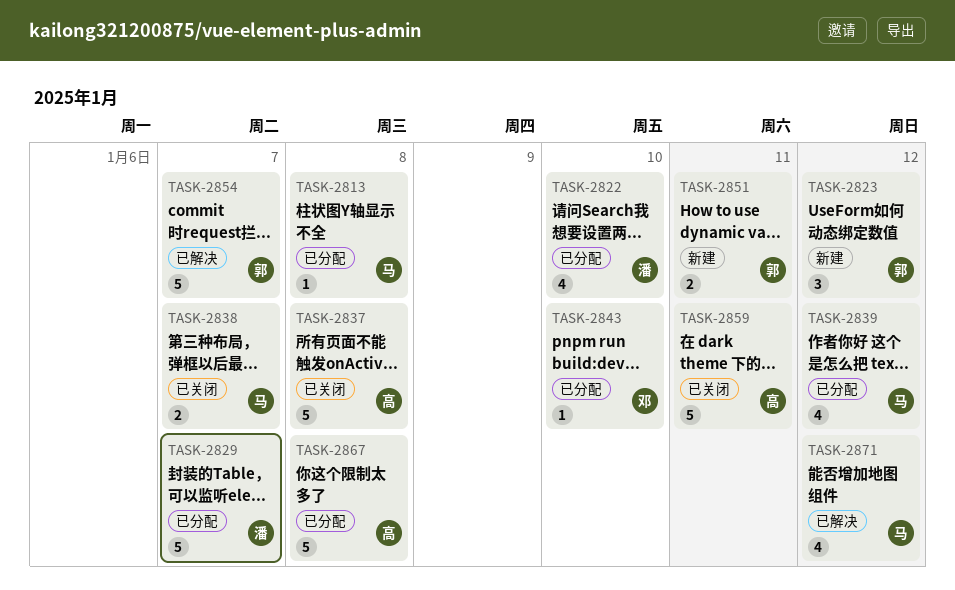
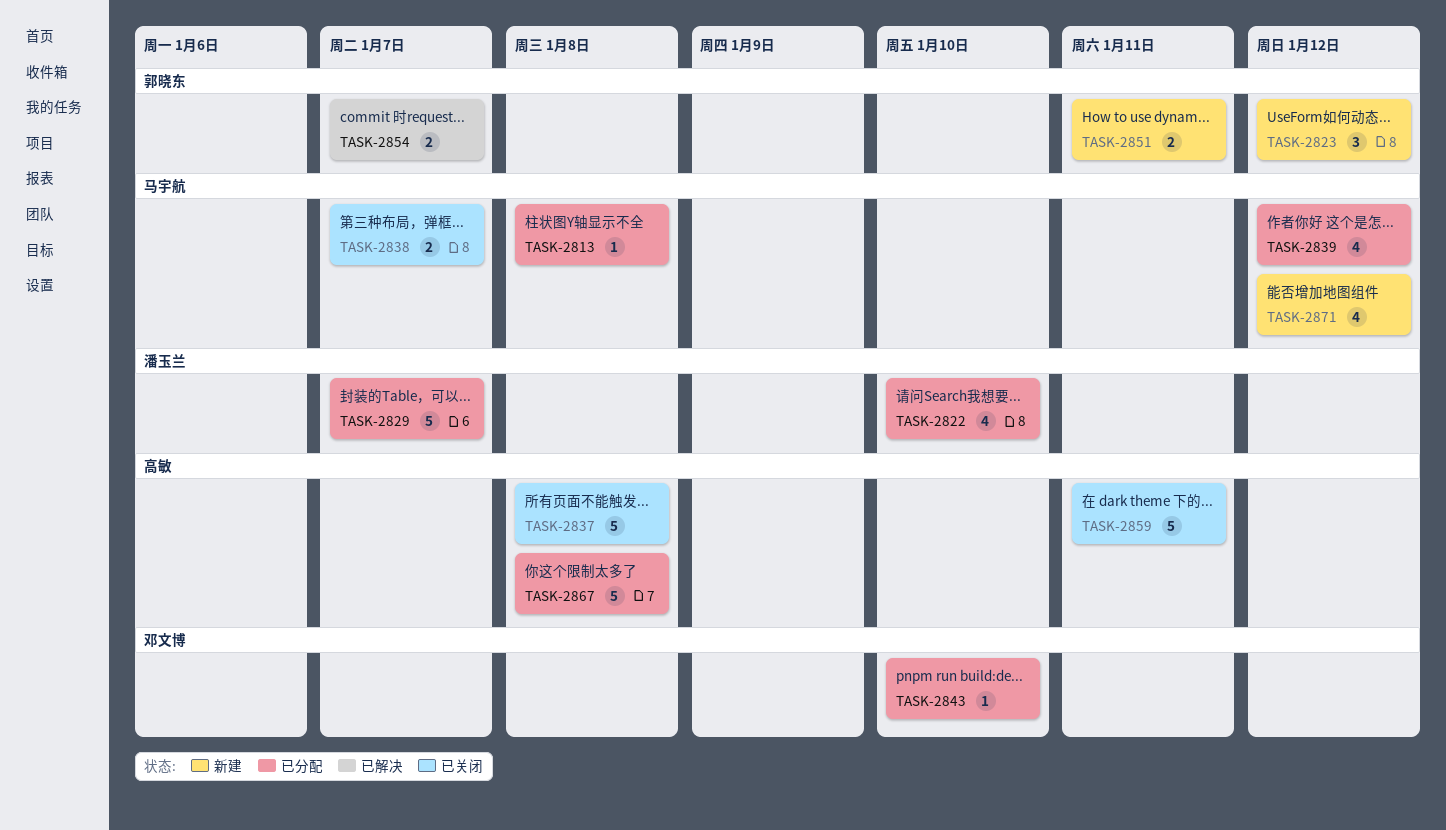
TASK-2854, estimate: 5 -> 2
TASK-2871, status: 已解决 -> 新建

